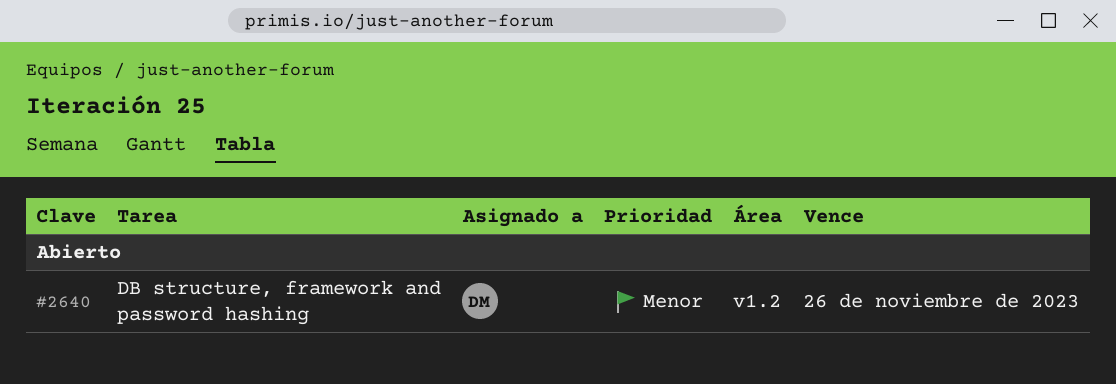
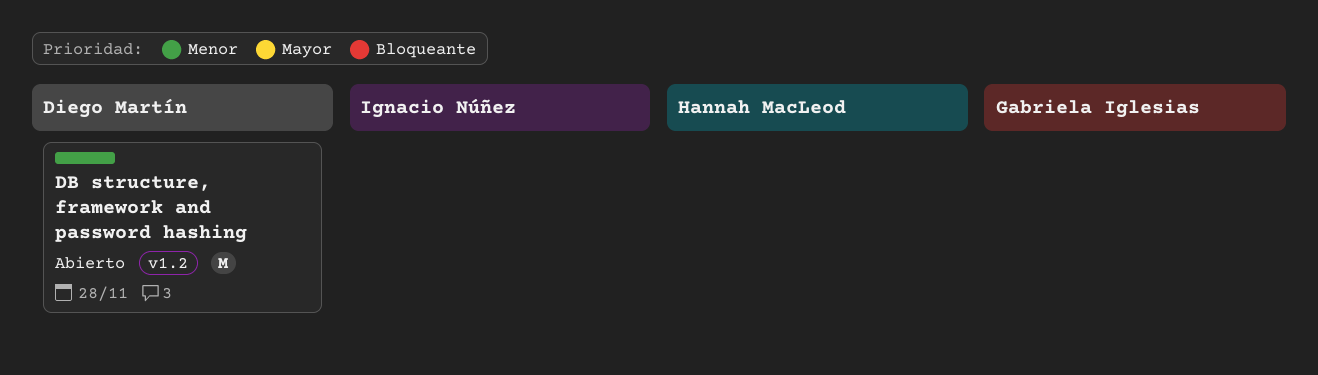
DB structure, framework and password hashing, due: Nov 26 -> Nov 28

